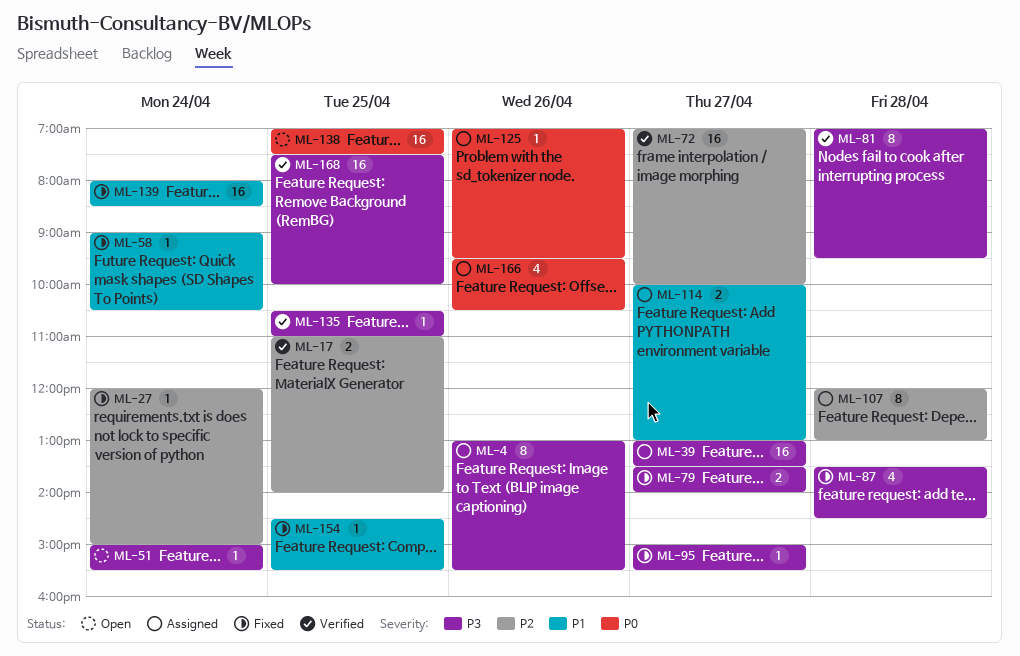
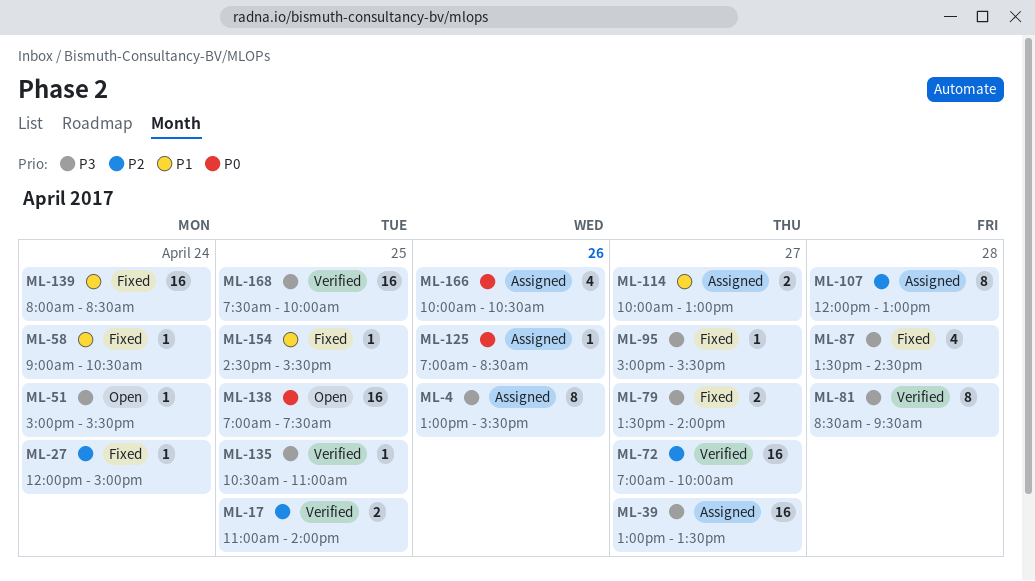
ML-81, begins: 07:00 -> 08:30
ML-125, ends: 09:30 -> 08:30
ML-166, begins: 09:30 -> 10:00

